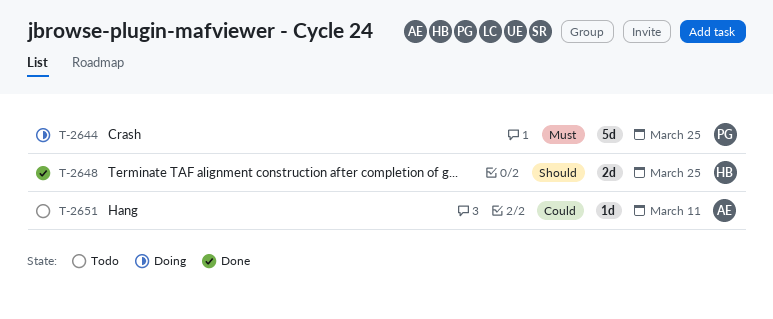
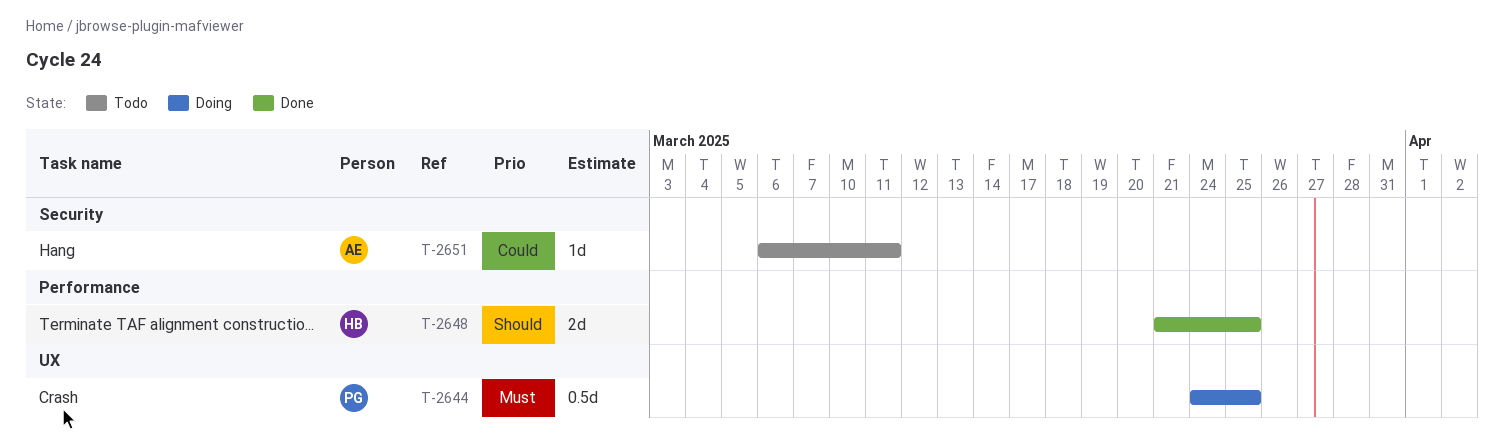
T-2644, estimate: 5d -> 0.5d

